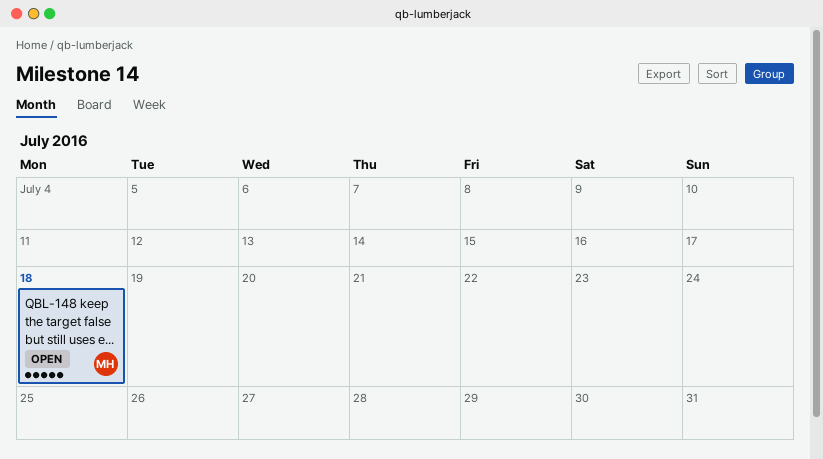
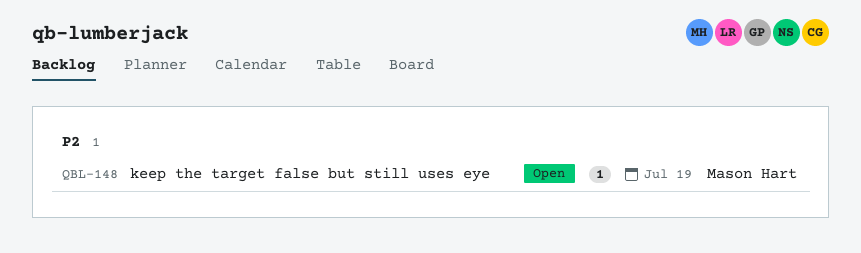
QBL-148, estimate: 5 -> 1
QBL-148, due: Jul 18 -> Jul 19

